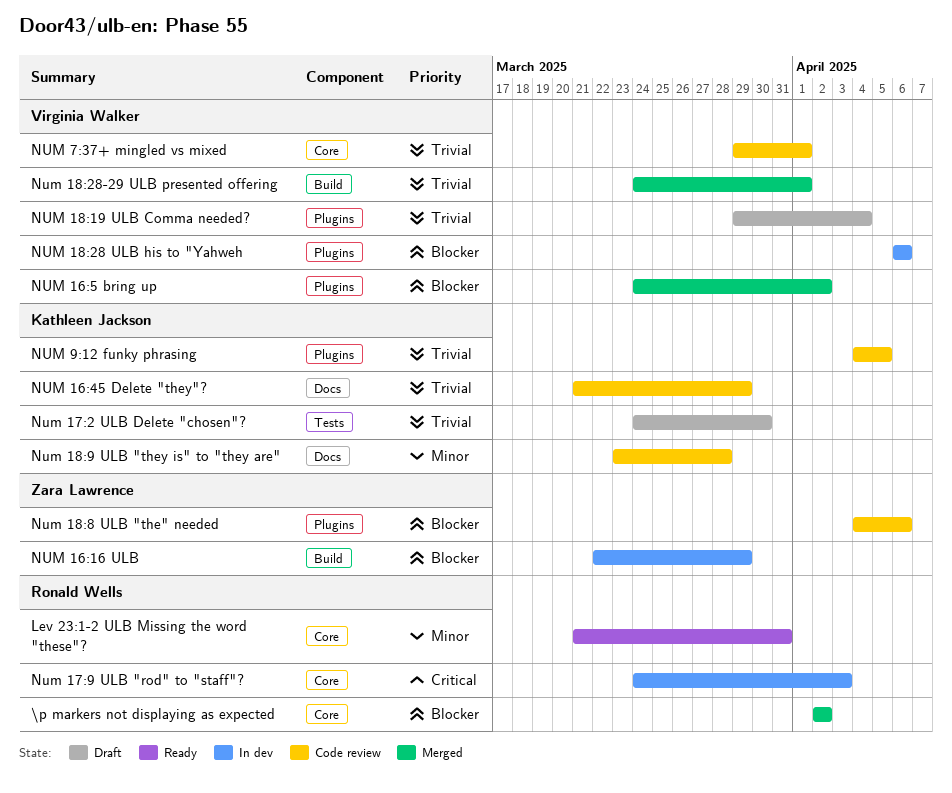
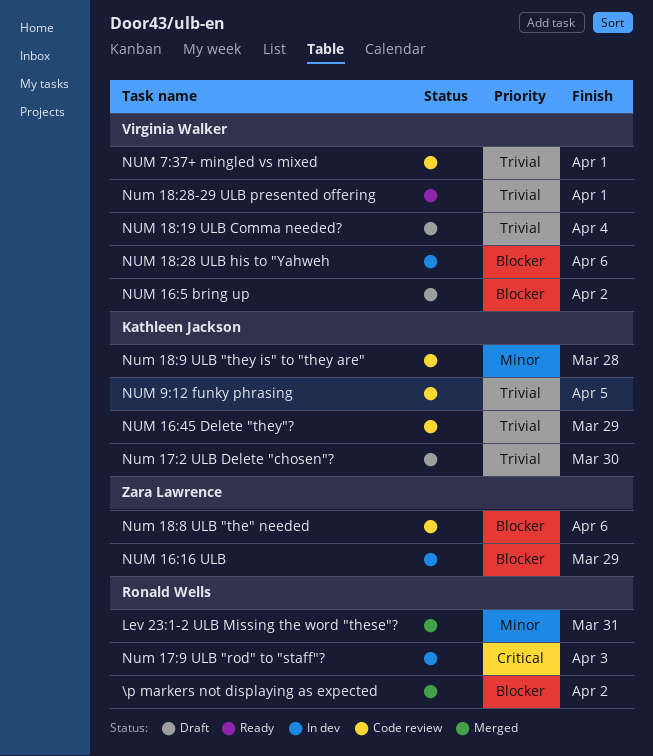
Lev 23:1-2 ULB Missing the word "these"?, status: Ready -> Merged
NUM 16:5 bring up, status: Merged -> Draft
Num 18:28-29 ULB presented offering, status: Merged -> Ready

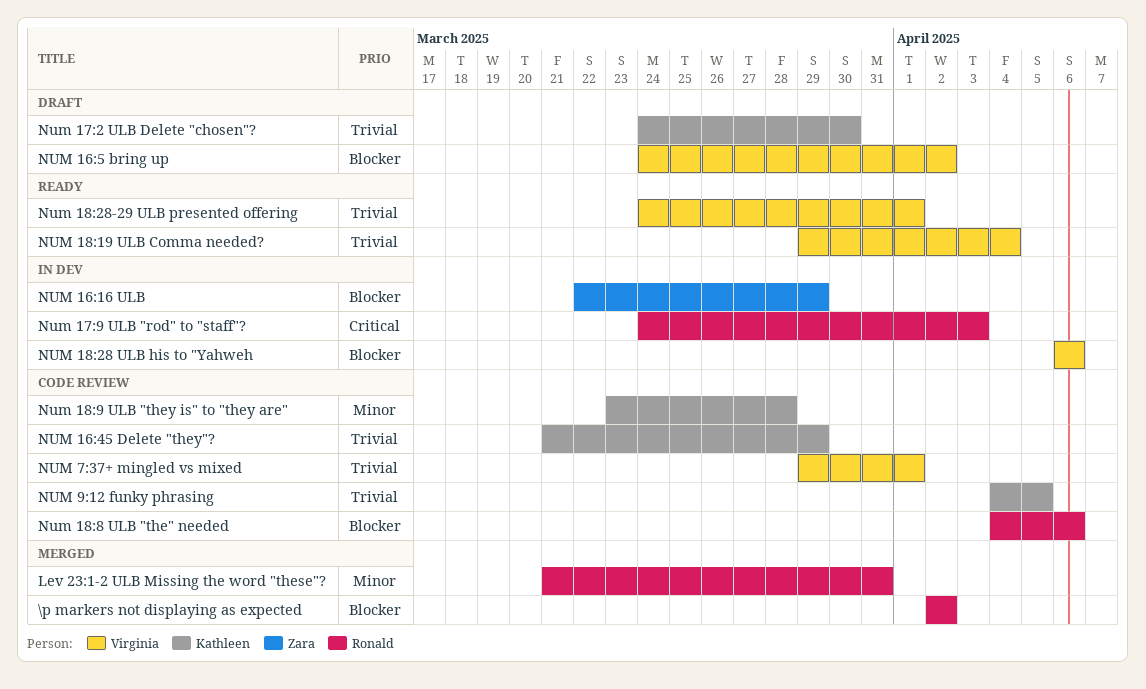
NUM 18:19 ULB Comma needed?, status: Draft -> Ready
Num 18:8 ULB "the" needed, owner: Zara Lawrence -> Ronald Wells

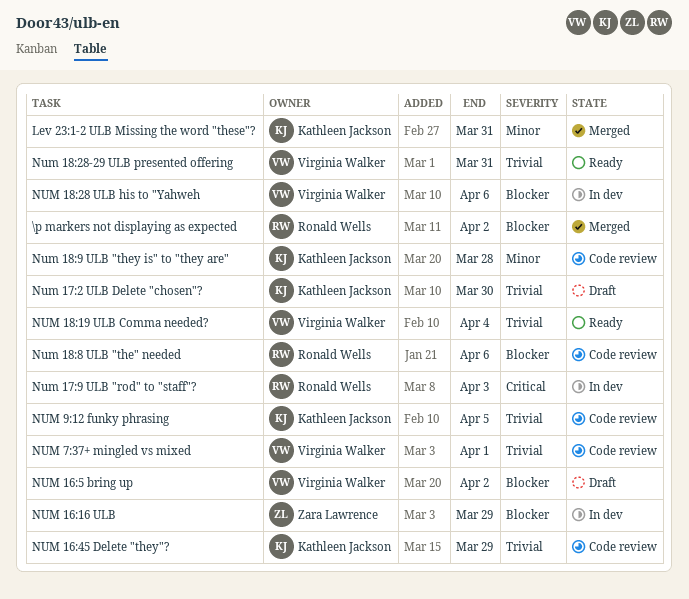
Lev 23:1-2 ULB Missing the word "these"?, owner: Ronald Wells -> Kathleen Jackson
Num 18:28-29 ULB presented offering, due: Apr 1 -> Mar 31

